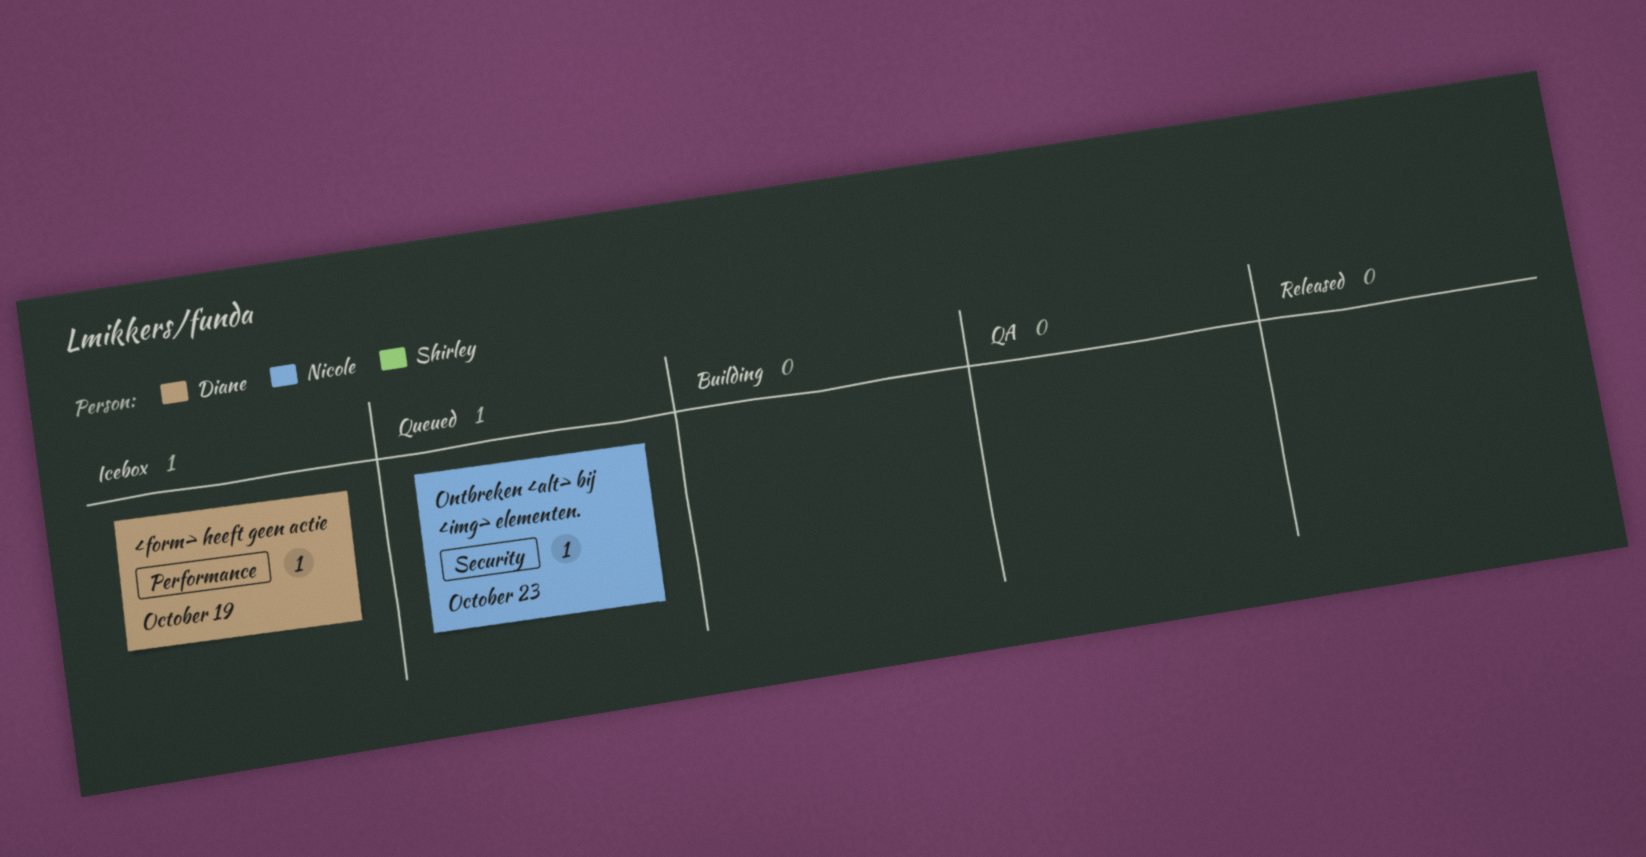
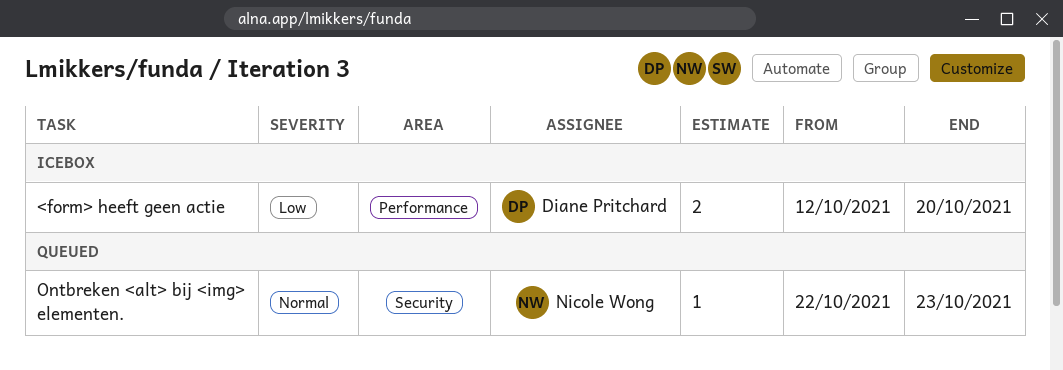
<form> heeft geen actie, estimate: 1 -> 2
<form> heeft geen actie, due: Oct 19 -> Oct 20

